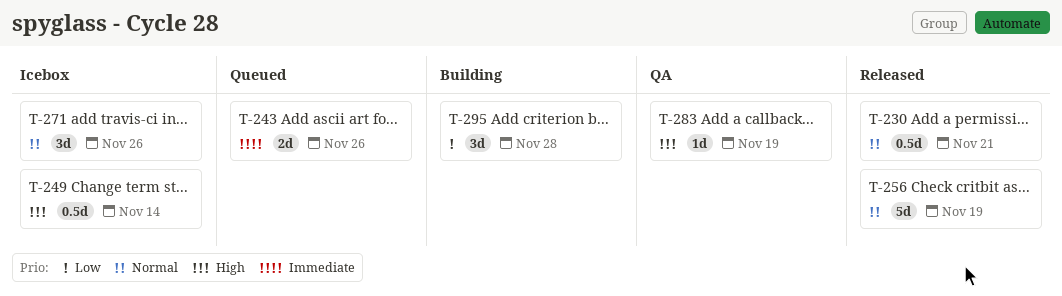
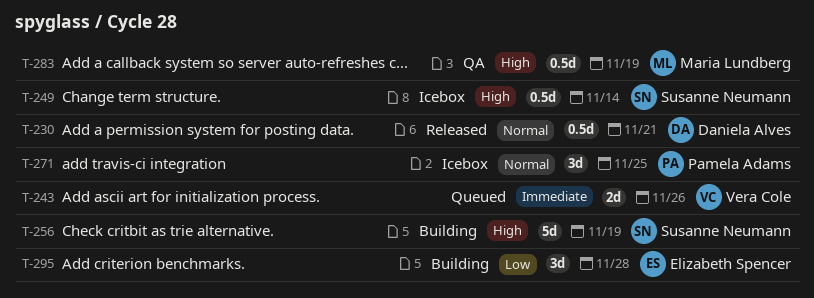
T-256, status: Released -> Building
T-256, priority: Normal -> High
T-271, due: Nov 26 -> Nov 25
T-283, estimate: 1d -> 0.5d

